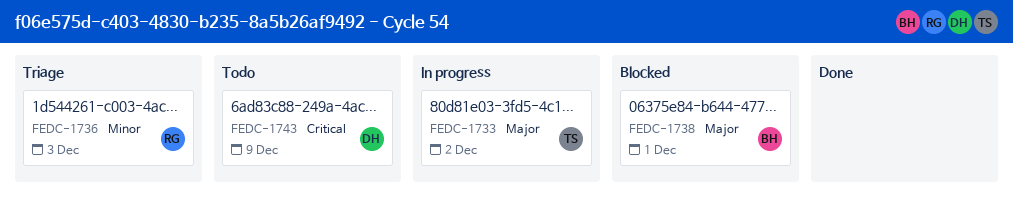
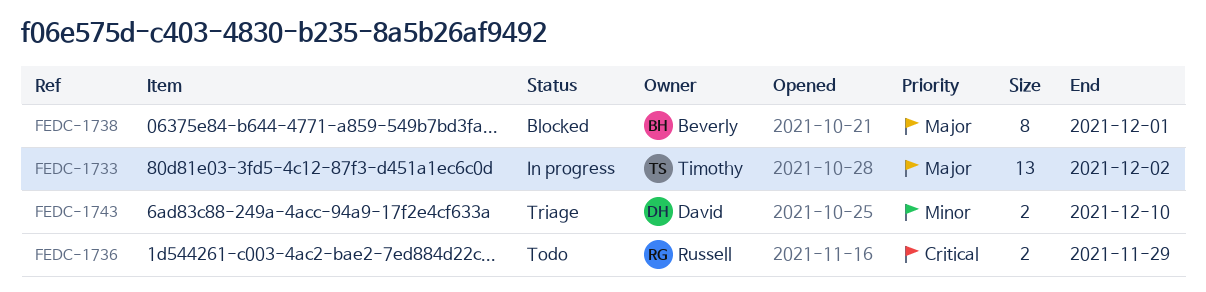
FEDC-1736, status: Triage -> Todo
FEDC-1736, priority: Minor -> Critical
FEDC-1736, due: Dec 3 -> Nov 29
FEDC-1743, status: Todo -> Triage
FEDC-1743, priority: Critical -> Minor
FEDC-1743, due: Dec 9 -> Dec 10

